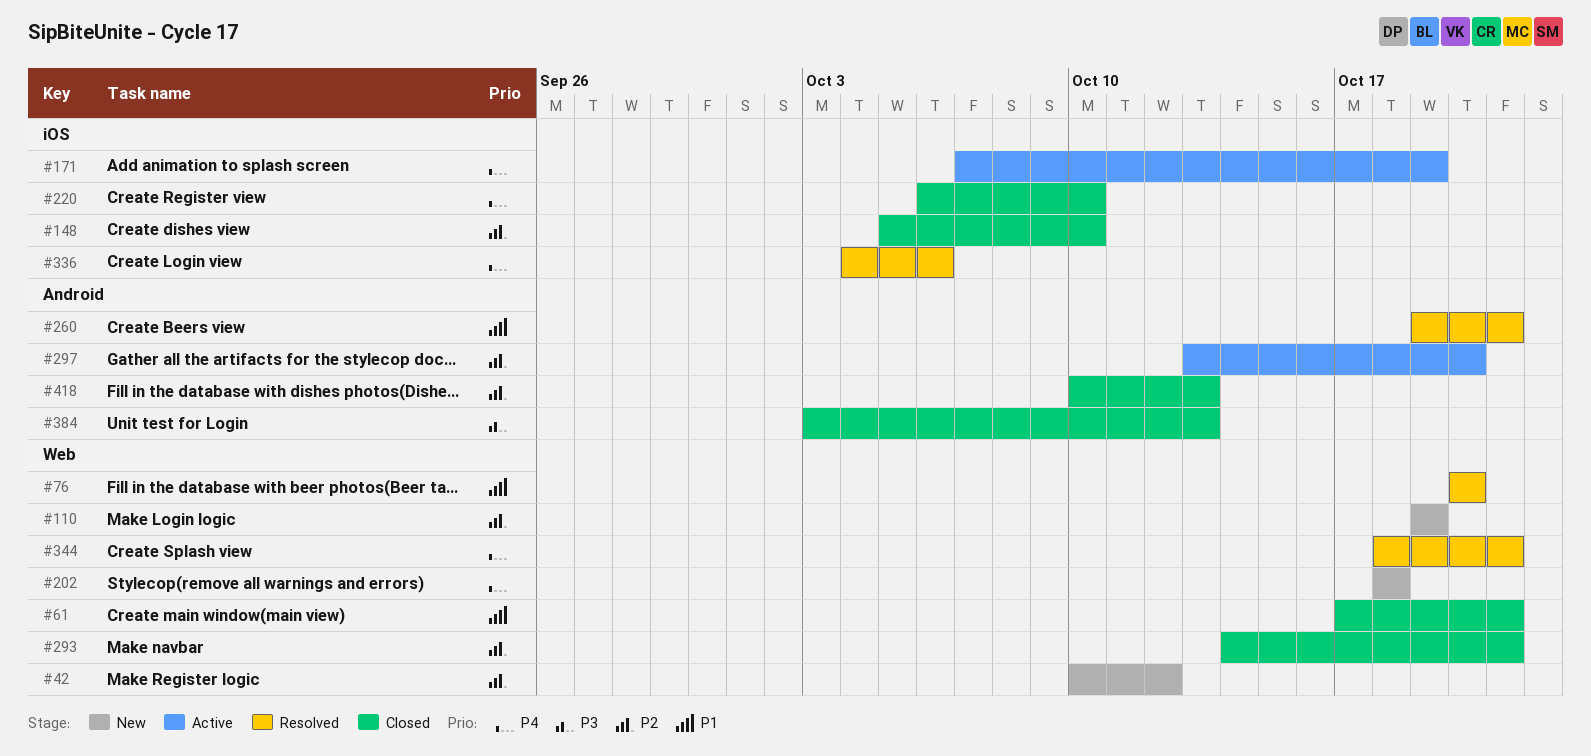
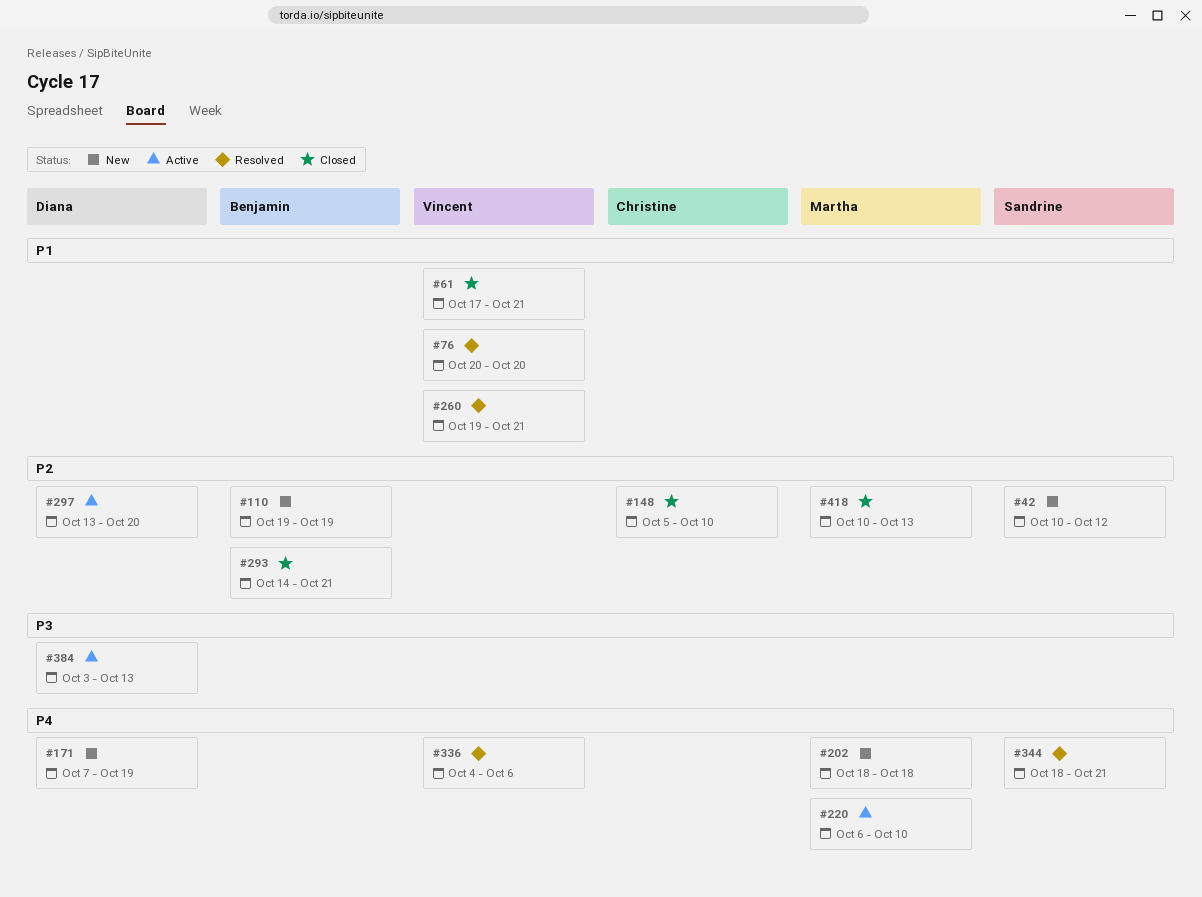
#171, status: Active -> New
#220, status: Closed -> Active
#384, status: Closed -> Active

